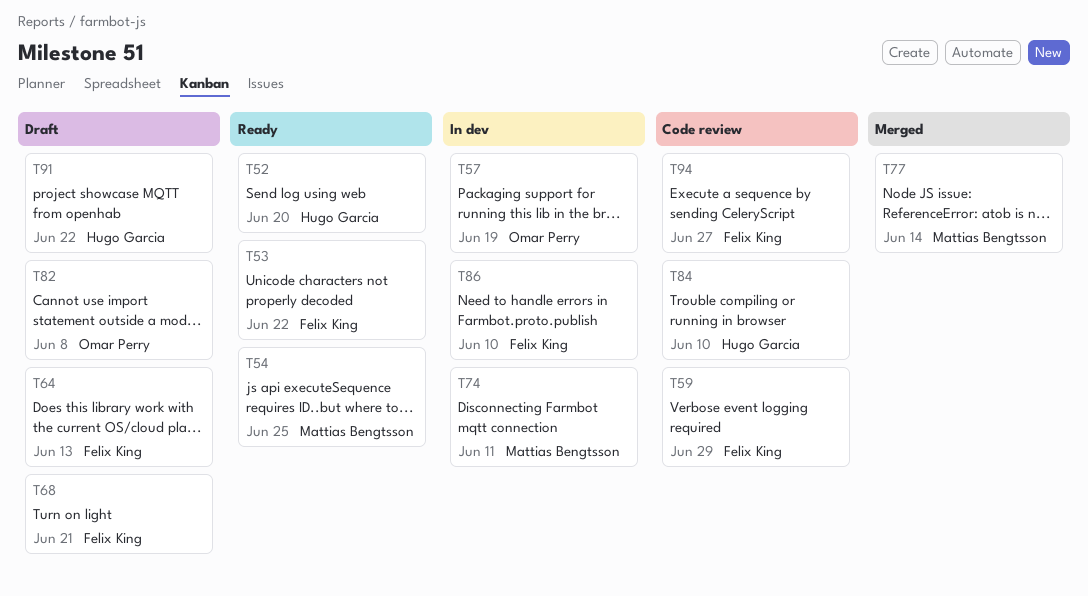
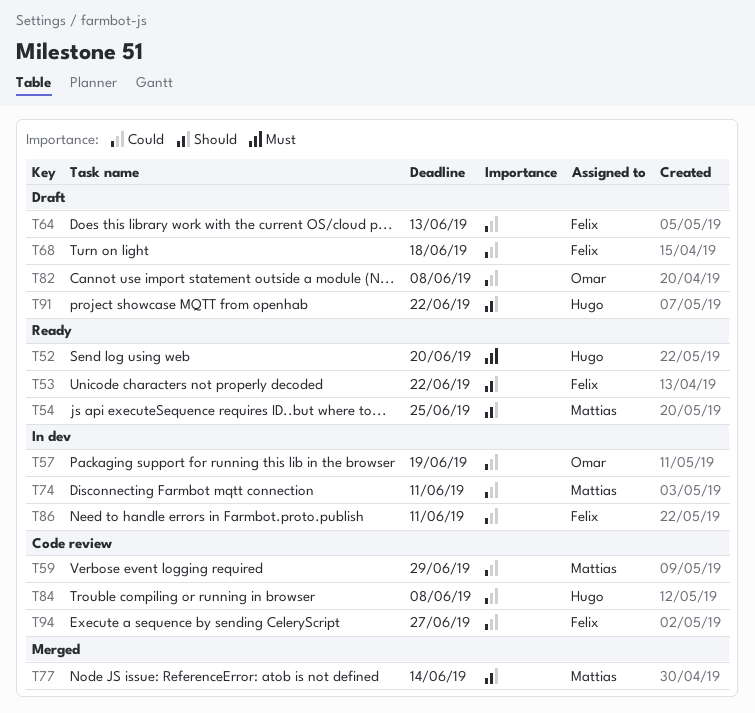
T59, owner: Felix King -> Mattias Bengtsson
T68, due: Jun 21 -> Jun 18
T84, due: Jun 10 -> Jun 8
T86, due: Jun 10 -> Jun 11

